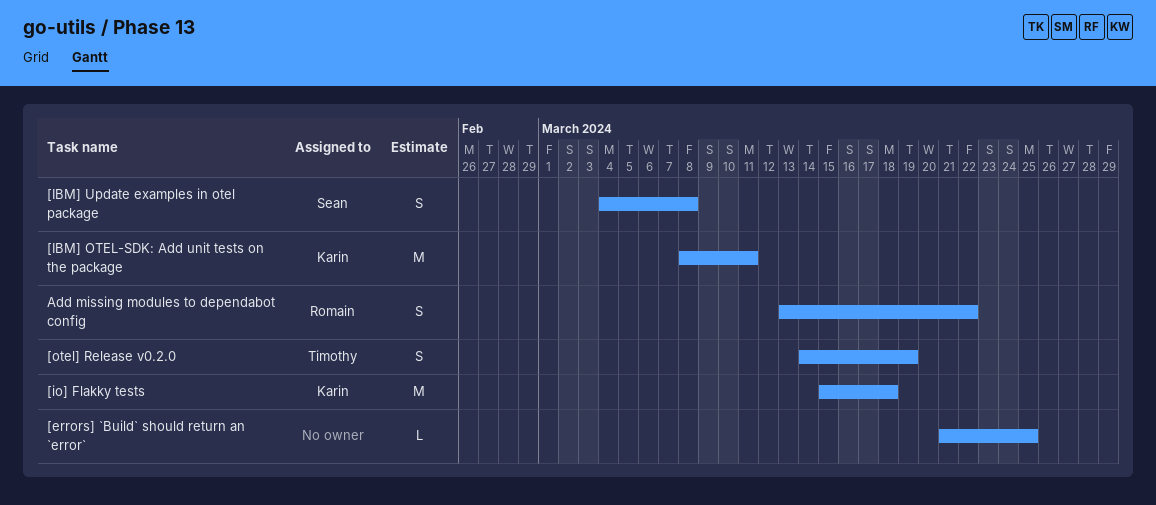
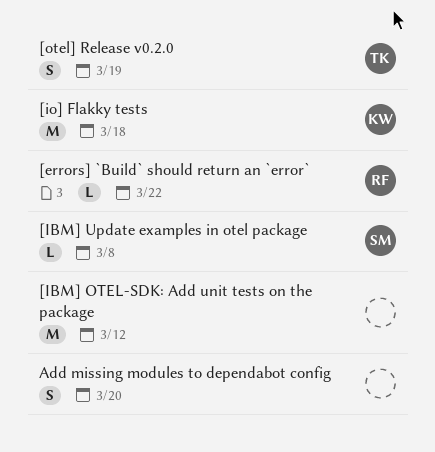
[errors] `Build` should return an `error`, owner: none -> Romain
[errors] `Build` should return an `error`, due: Mar 25 -> Mar 22
[IBM] OTEL-SDK: Add unit tests on the package, owner: Karin -> none
[IBM] OTEL-SDK: Add unit tests on the package, due: Mar 11 -> Mar 12
[IBM] Update examples in otel package, estimate: S -> L
Add missing modules to dependabot config, owner: Romain -> none
Add missing modules to dependabot config, due: Mar 22 -> Mar 20

